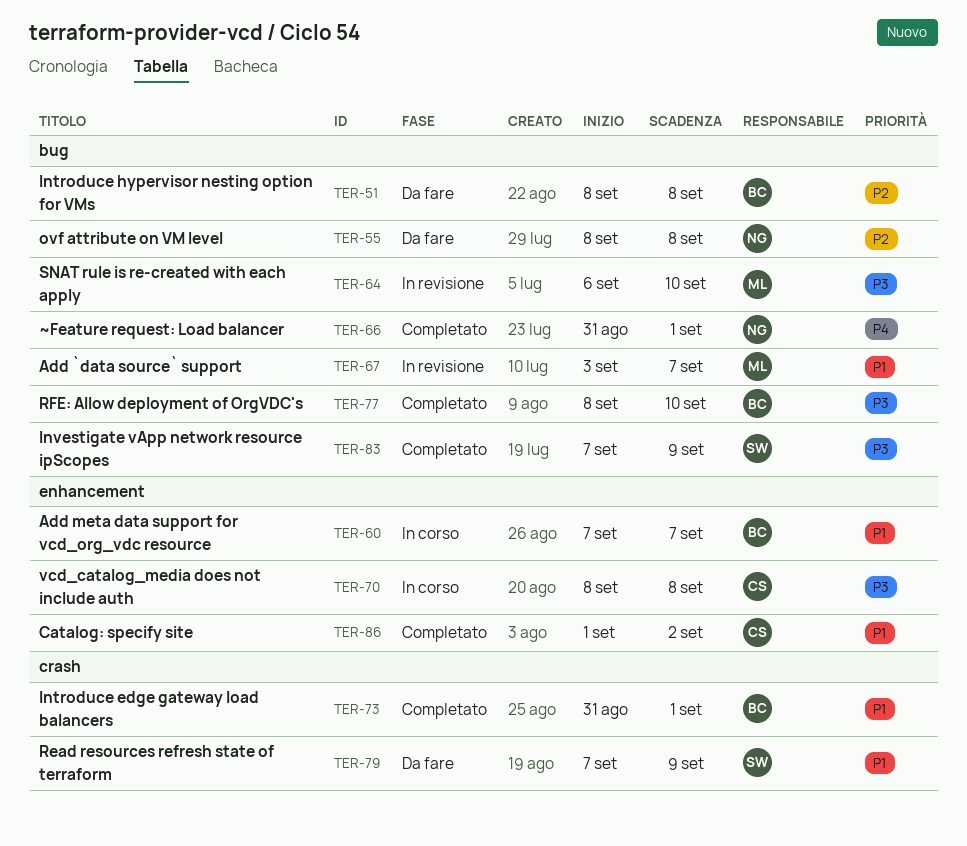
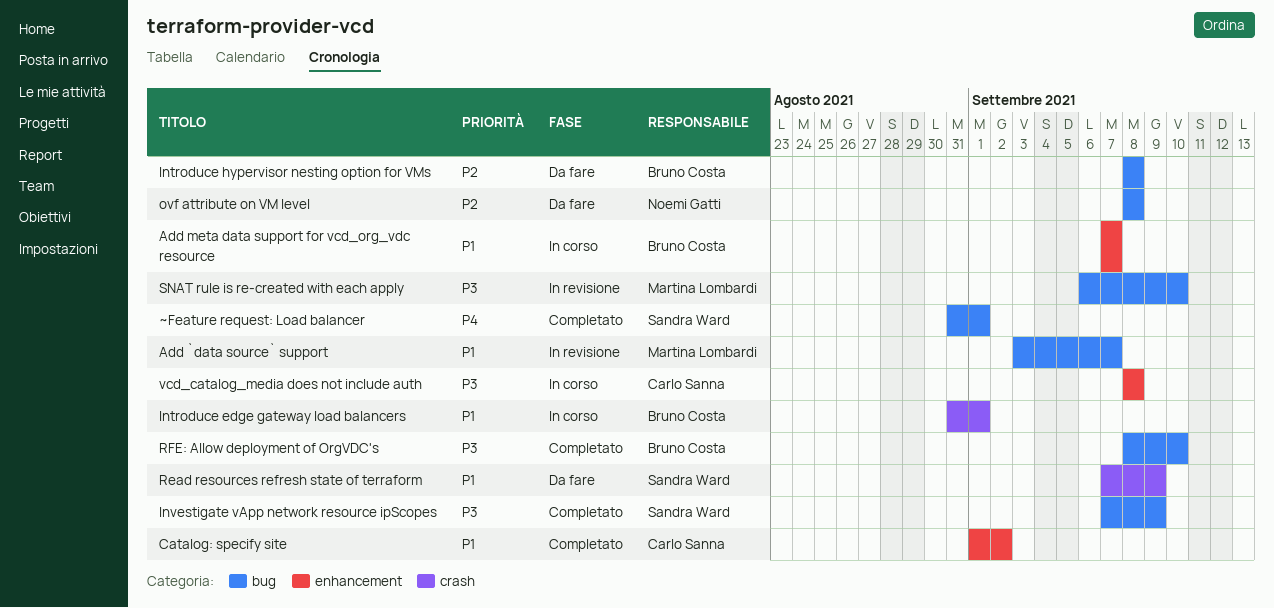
Introduce edge gateway load balancers, status: Completato -> In corso
~Feature request: Load balancer, owner: Noemi Gatti -> Sandra Ward

